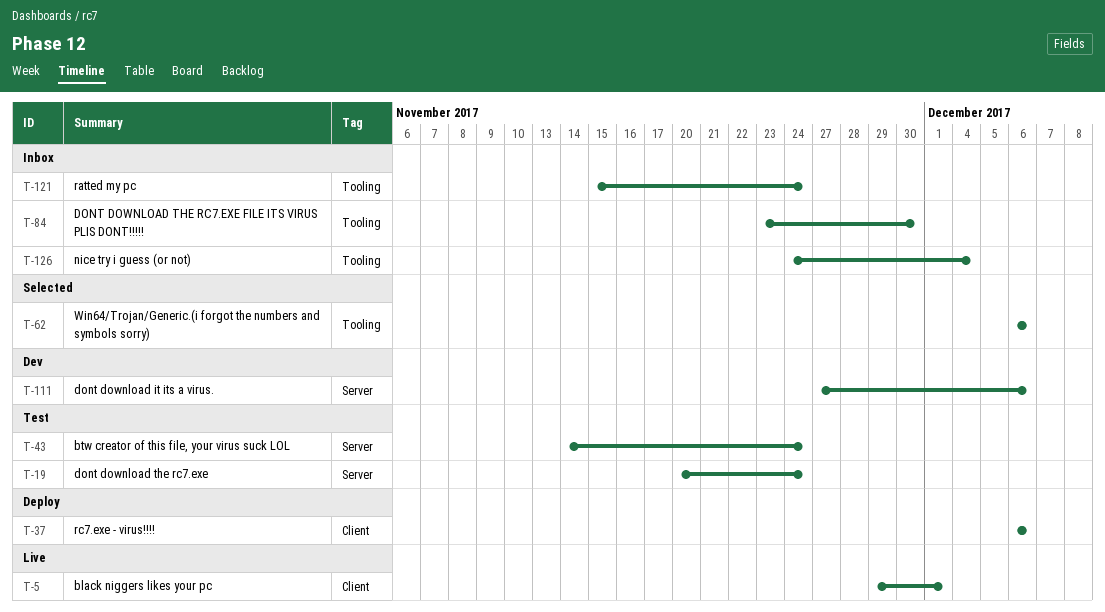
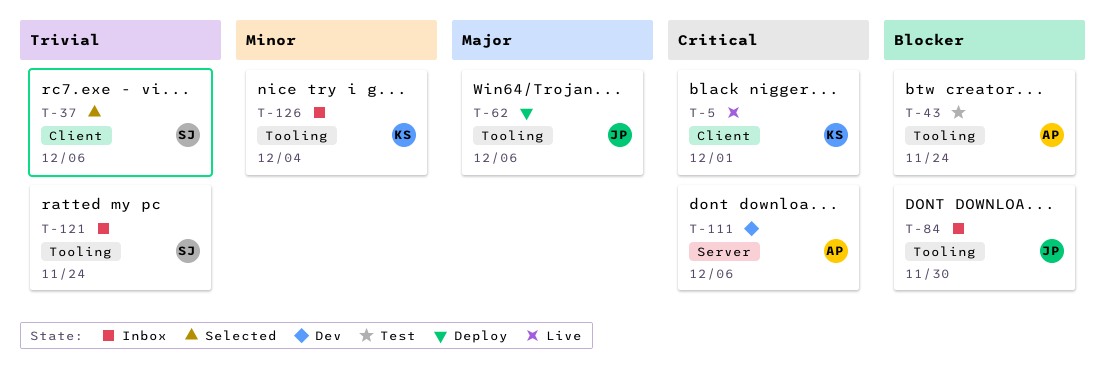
T-19: present -> none
T-37, status: Deploy -> Selected
T-43, label: Server -> Tooling
T-62, status: Selected -> Deploy

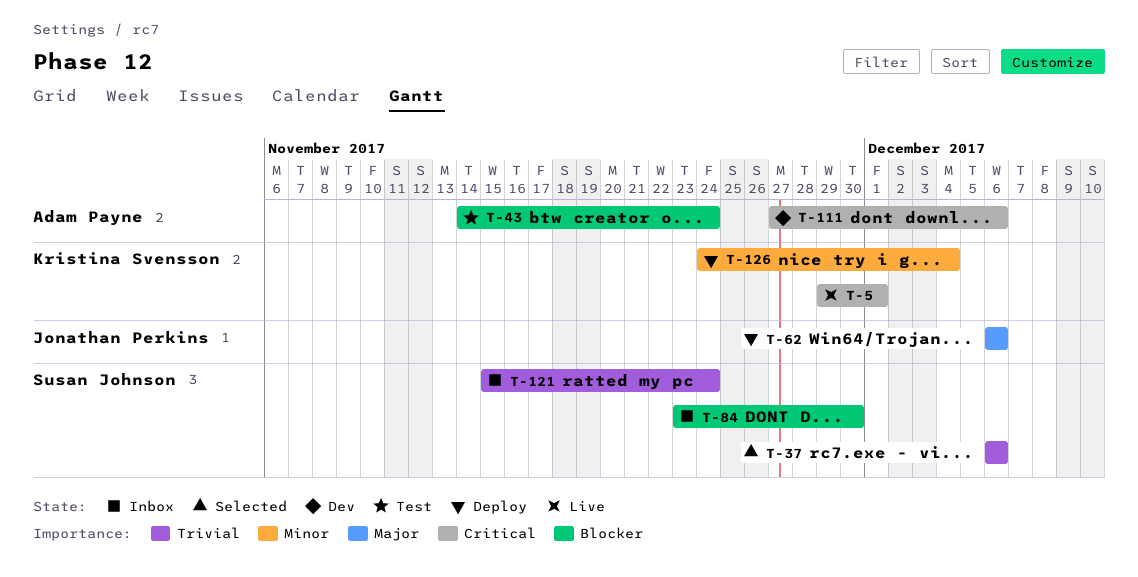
T-84, owner: Jonathan Perkins -> Susan Johnson
T-126, status: Inbox -> Deploy

